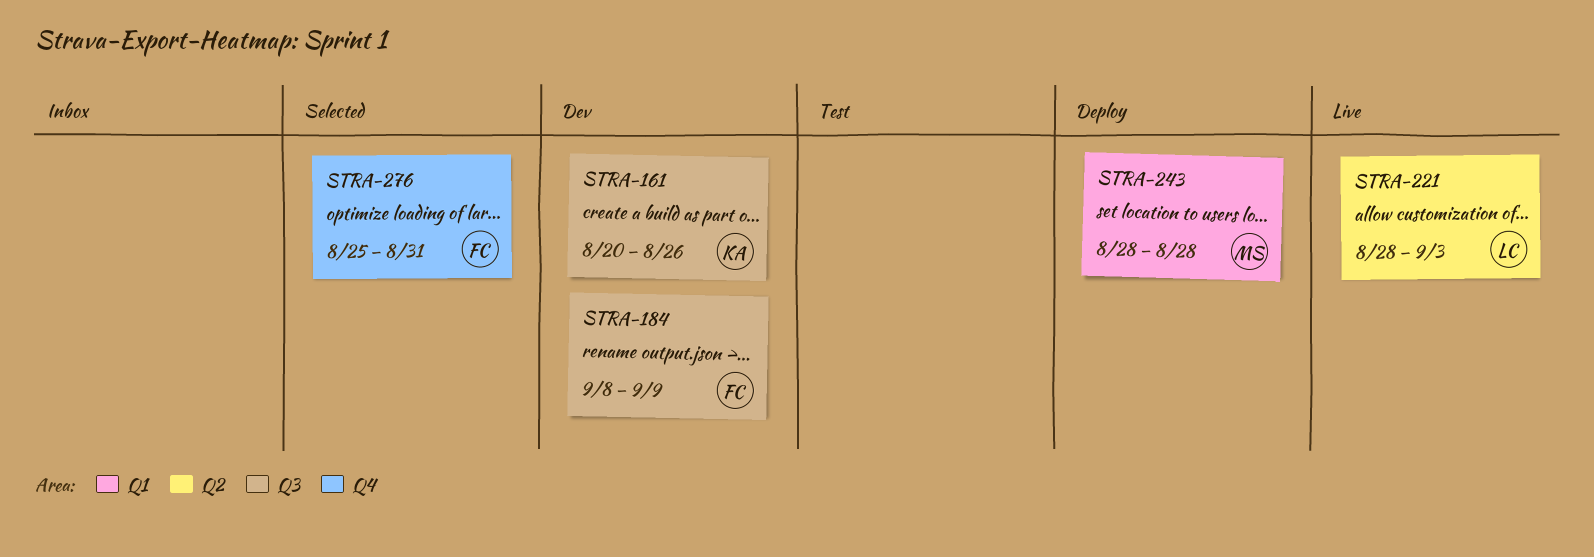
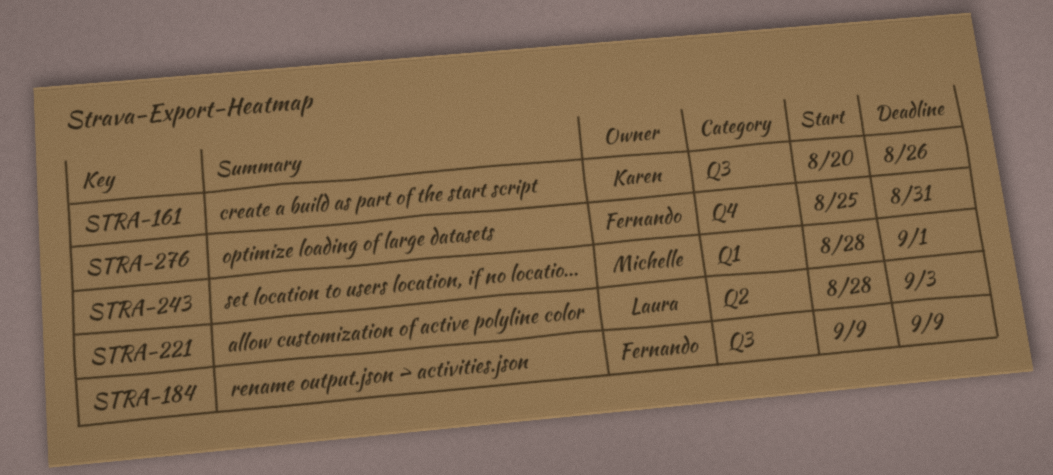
STRA-184, start: Sep 8 -> Sep 9
STRA-243, due: Aug 28 -> Sep 1

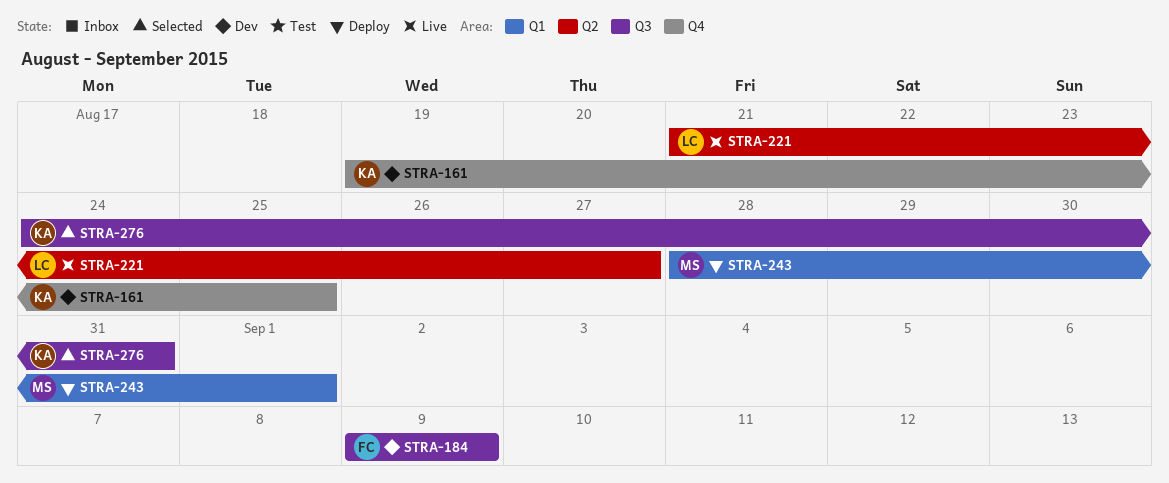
STRA-161, label: Q3 -> Q4
STRA-161, start: Aug 20 -> Aug 19
STRA-161, due: Aug 26 -> Aug 25
STRA-221, start: Aug 28 -> Aug 21
STRA-221, due: Sep 3 -> Aug 27
STRA-276, owner: Fernando -> Karen
STRA-276, label: Q4 -> Q3
STRA-276, start: Aug 25 -> Aug 24

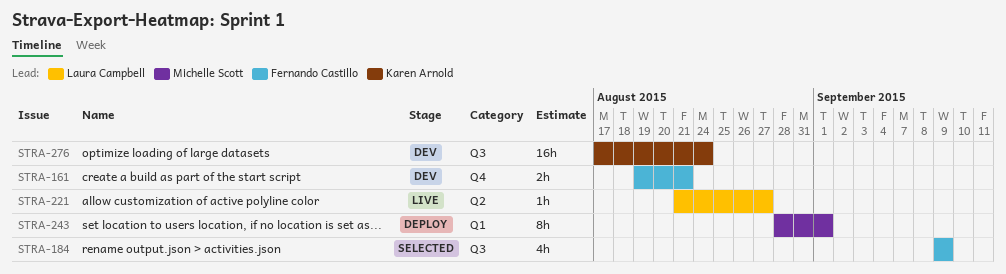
STRA-161, owner: Karen Arnold -> Fernando Castillo
STRA-161, due: Aug 25 -> Aug 21
STRA-184, status: Dev -> Selected
STRA-276, status: Selected -> Dev
STRA-276, start: Aug 24 -> Aug 17
STRA-276, due: Aug 31 -> Aug 24

